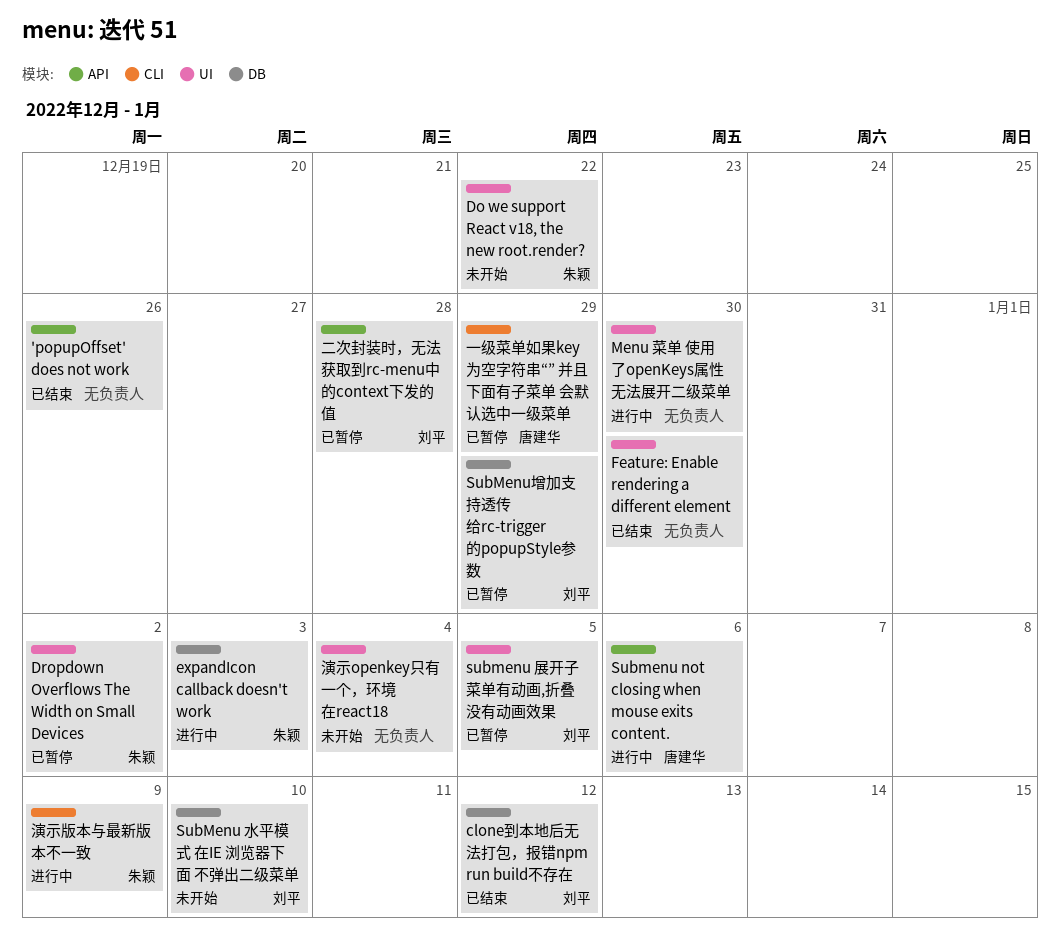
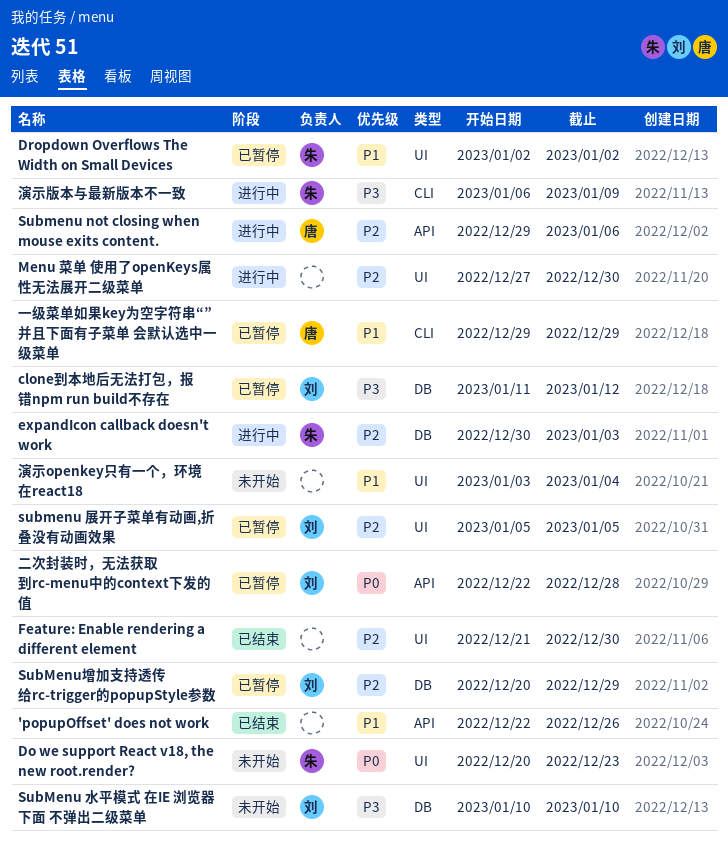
clone到本地后无法打包，报错npm run build不存在, status: 已结束 -> 已暂停
Do we support React v18, the new root.render?, due: Dec 22 -> Dec 23

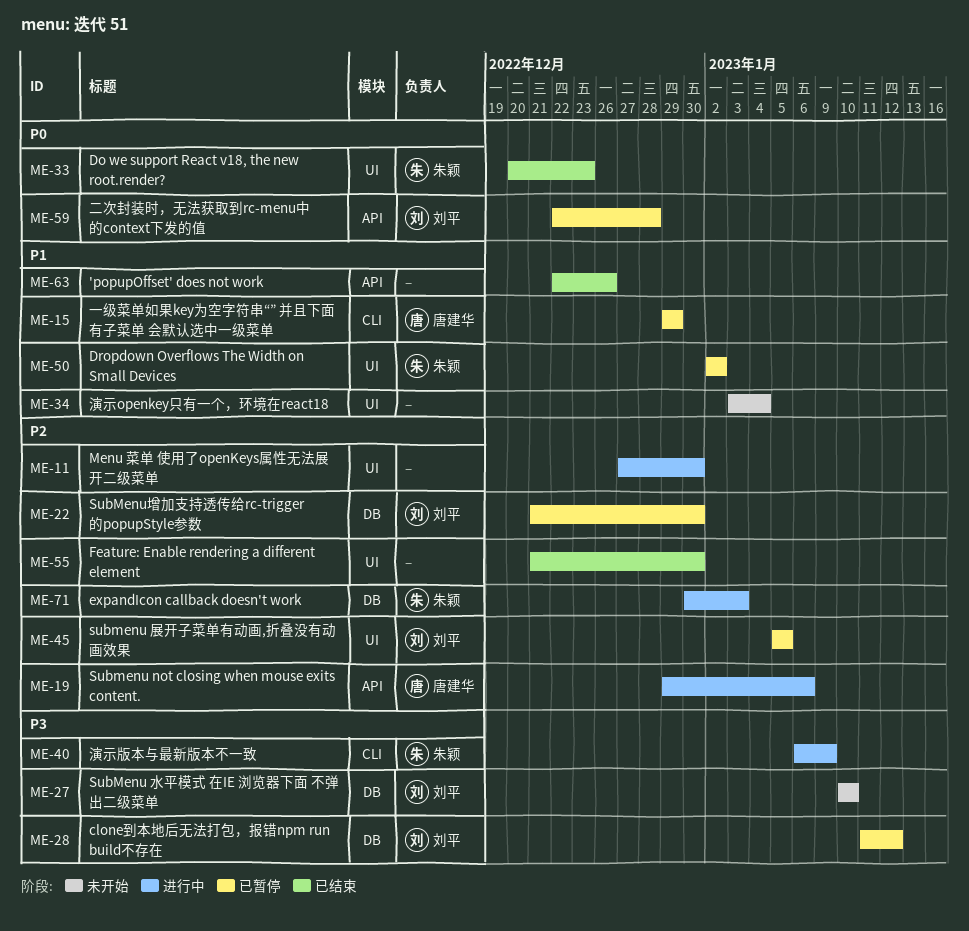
Do we support React v18, the new root.render?, status: 未开始 -> 已结束
SubMenu增加支持透传给rc-trigger的popupStyle参数, start: Dec 20 -> Dec 21
SubMenu增加支持透传给rc-trigger的popupStyle参数, due: Dec 29 -> Dec 30

